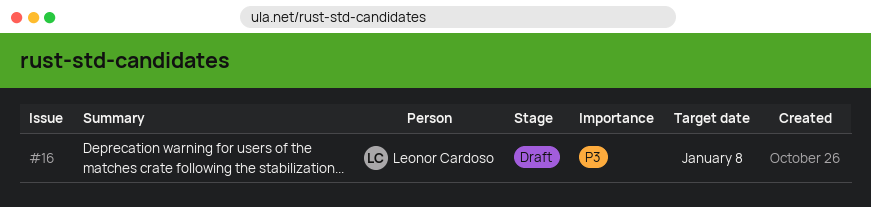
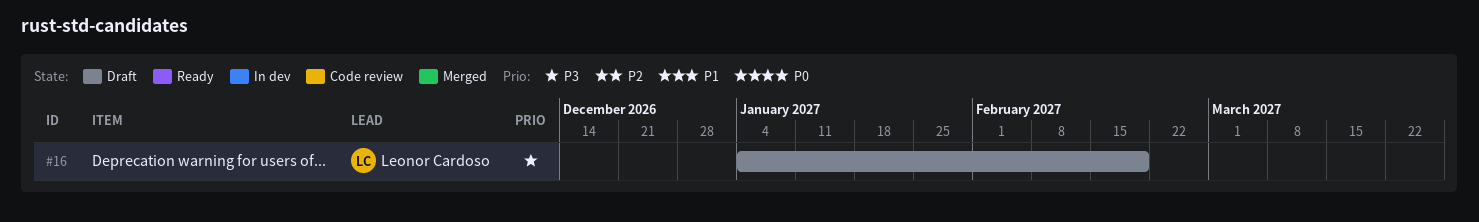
#16, due: Jan 8 -> Feb 19

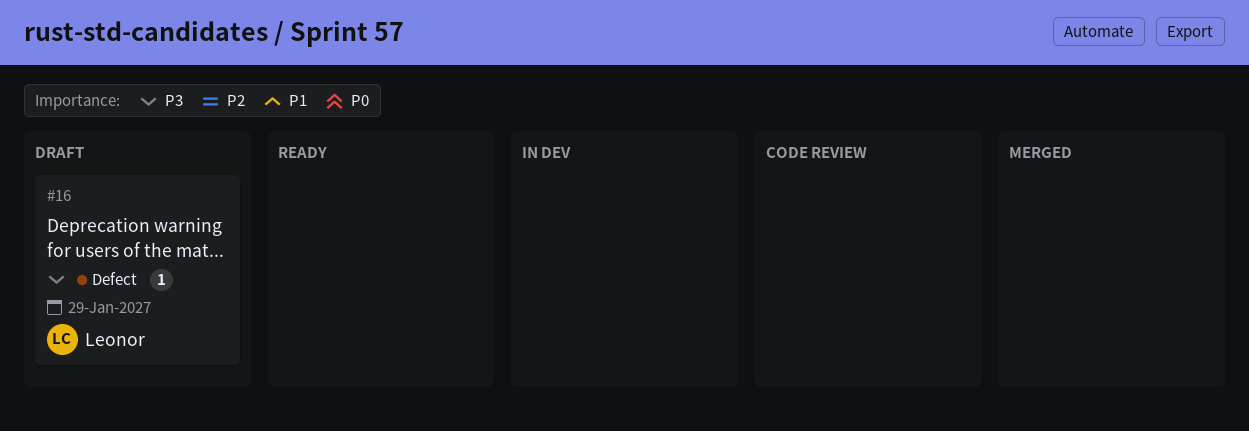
#16, due: Feb 19 -> Jan 29

